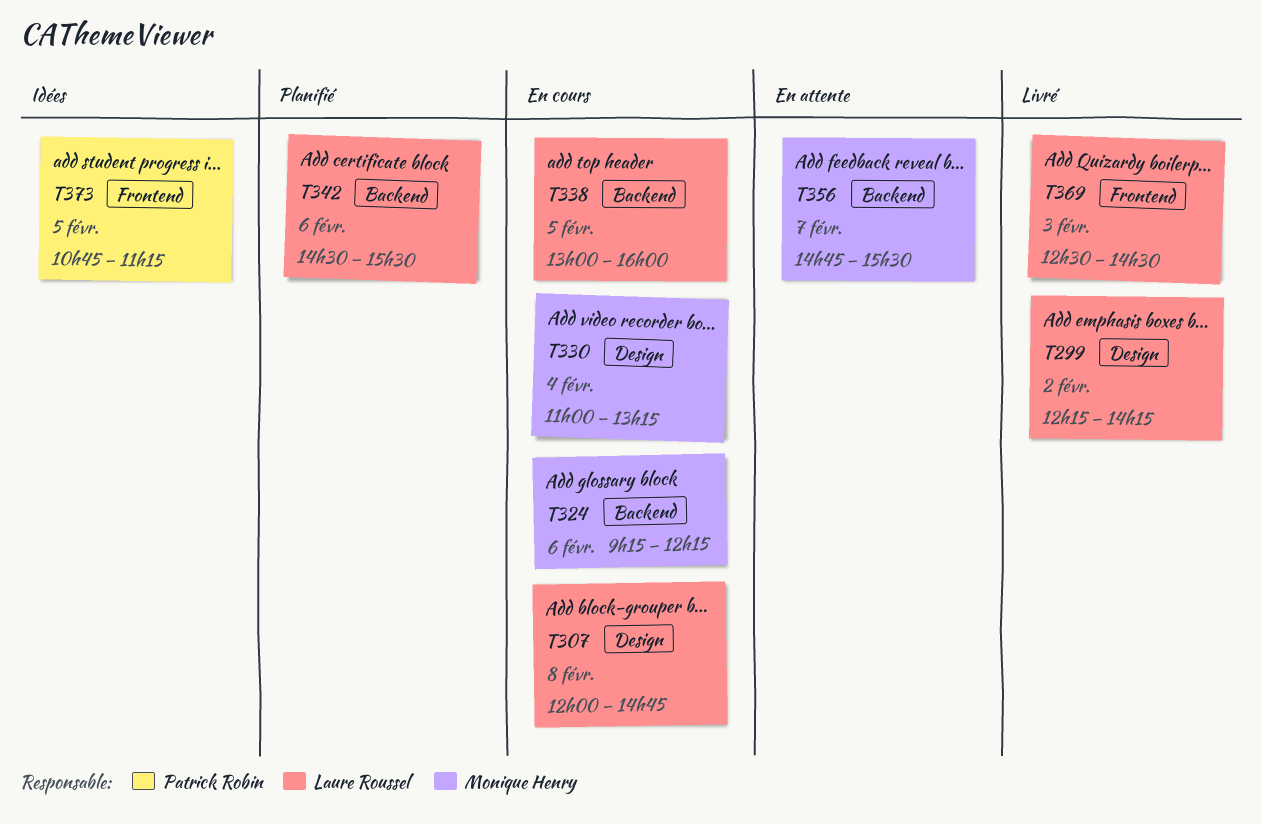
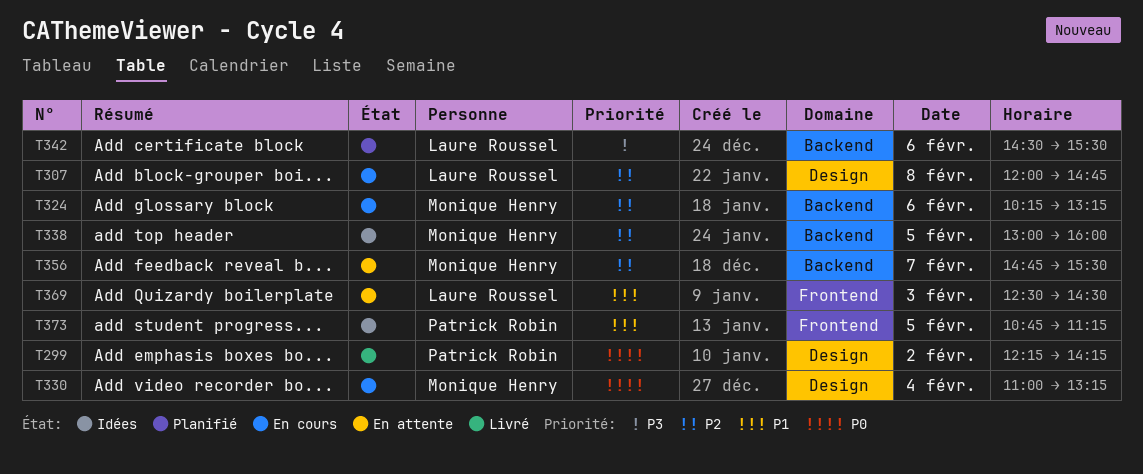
T299, owner: Laure Roussel -> Patrick Robin
T324, begins: 09:15 -> 10:15
T324, ends: 12:15 -> 13:15
T338, status: En cours -> Idées
T338, owner: Laure Roussel -> Monique Henry
T369, status: Livré -> En attente

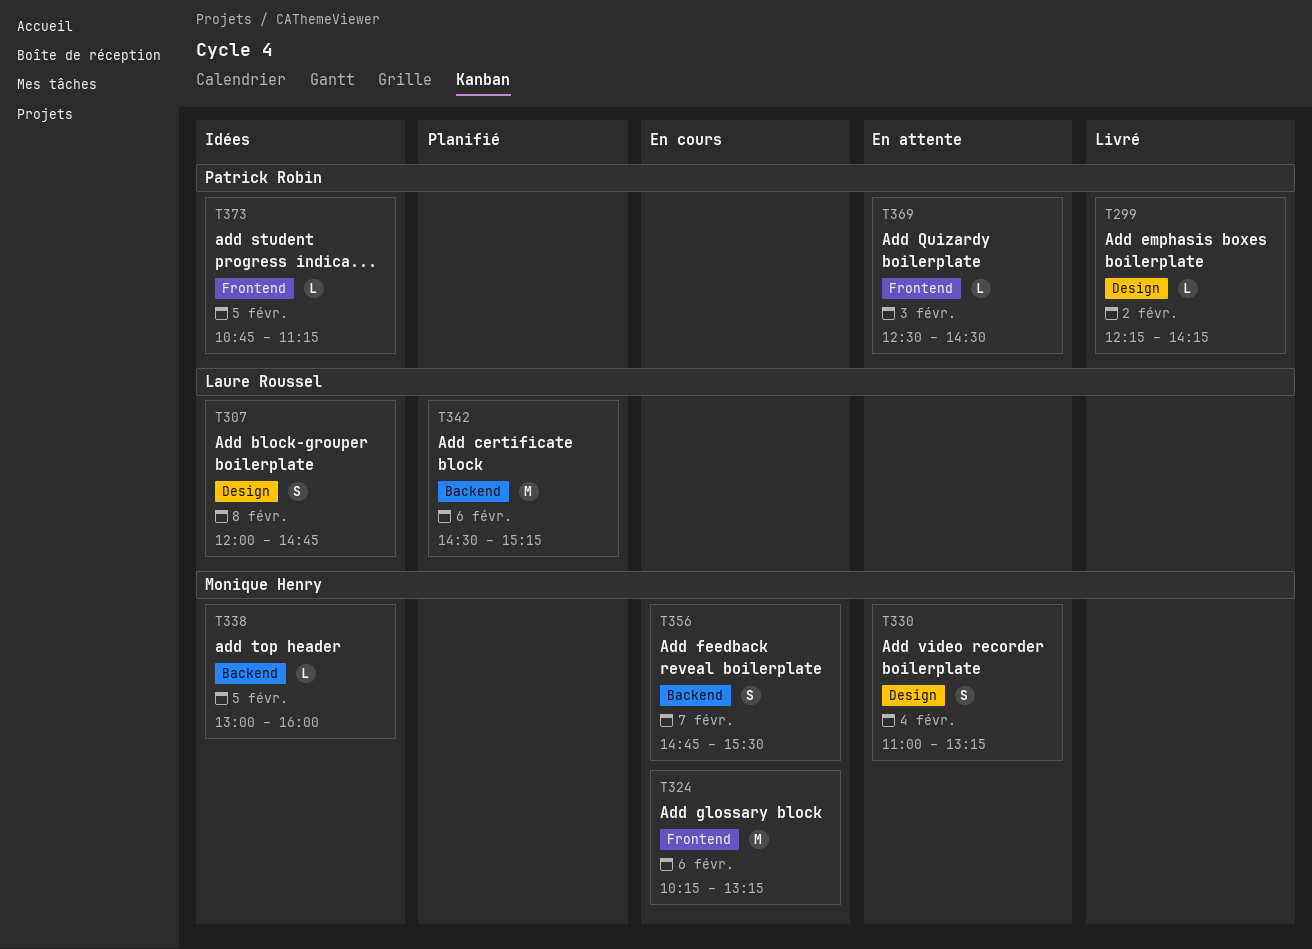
T307, status: En cours -> Idées
T324, label: Backend -> Frontend
T330, status: En cours -> En attente
T342, ends: 15:30 -> 15:15
T356, status: En attente -> En cours
T369, owner: Laure Roussel -> Patrick Robin

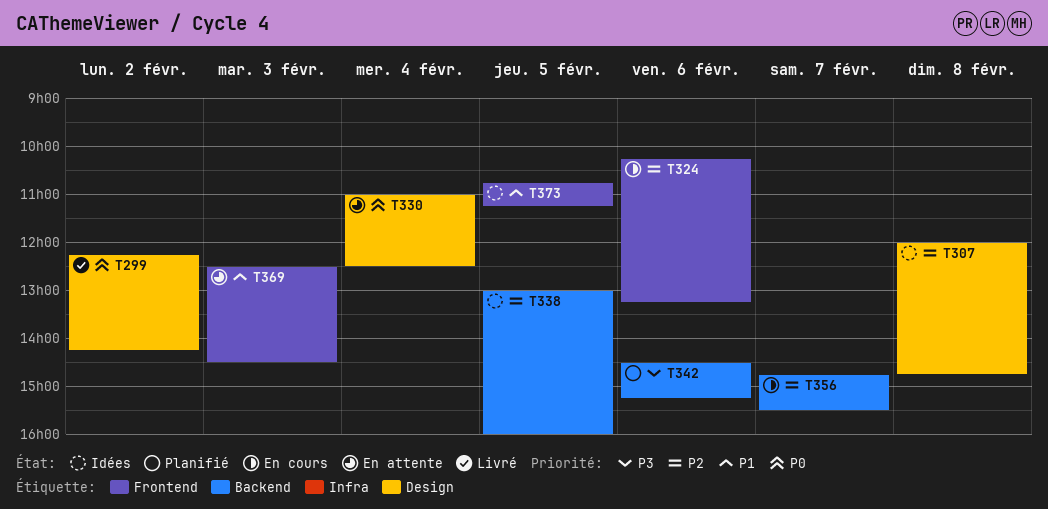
T330, ends: 13:15 -> 12:30

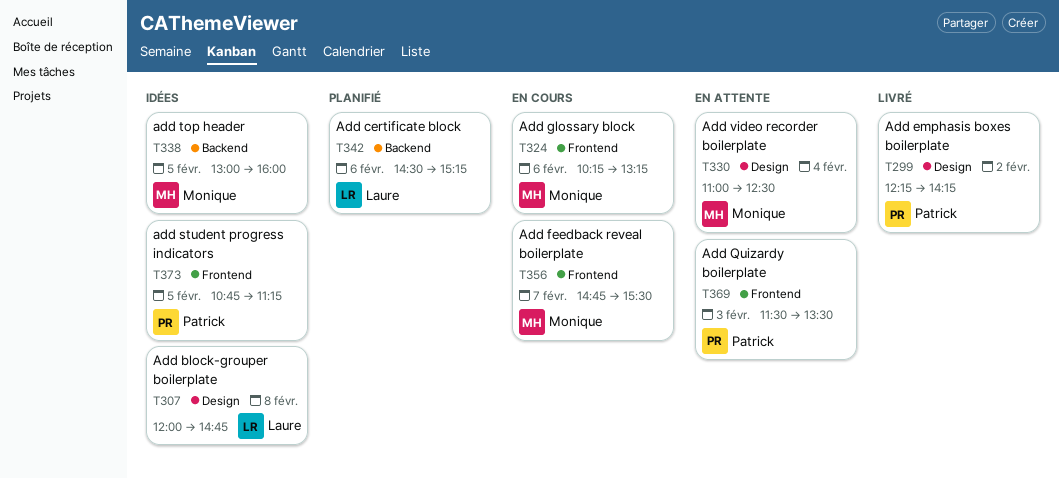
T356, label: Backend -> Frontend
T369, begins: 12:30 -> 11:30
T369, ends: 14:30 -> 13:30

